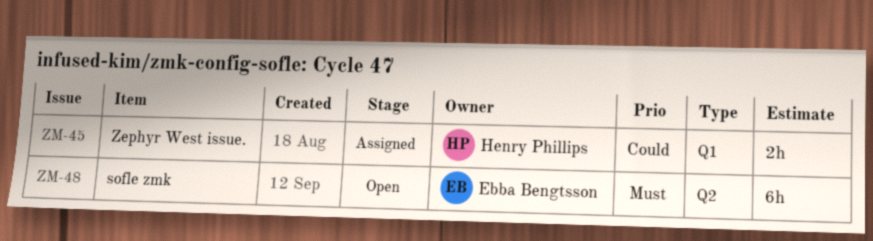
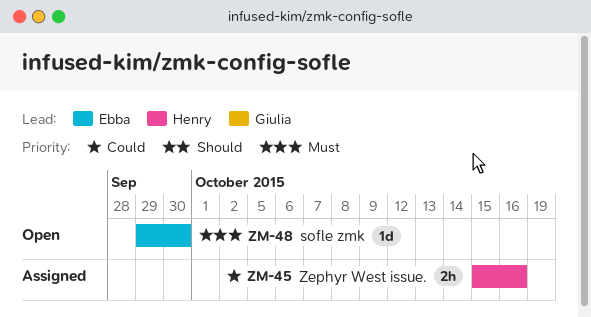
ZM-48, estimate: 6h -> 1d

